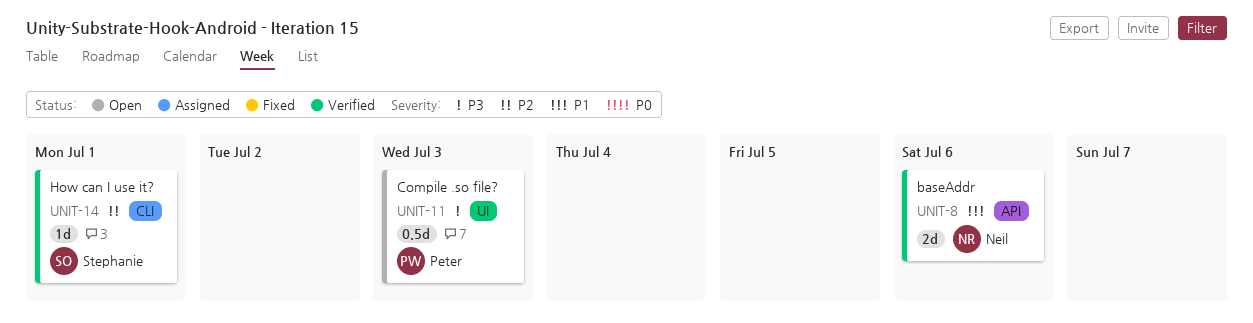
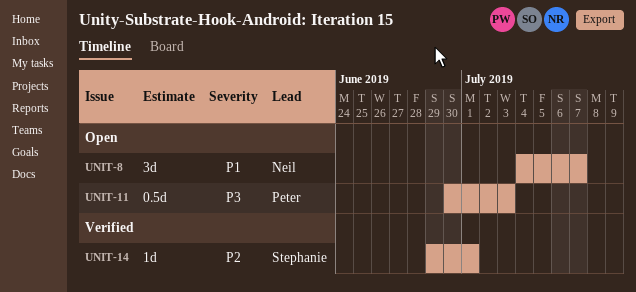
UNIT-8, status: Verified -> Open
UNIT-8, estimate: 2d -> 3d
UNIT-8, due: Jul 6 -> Jul 7

